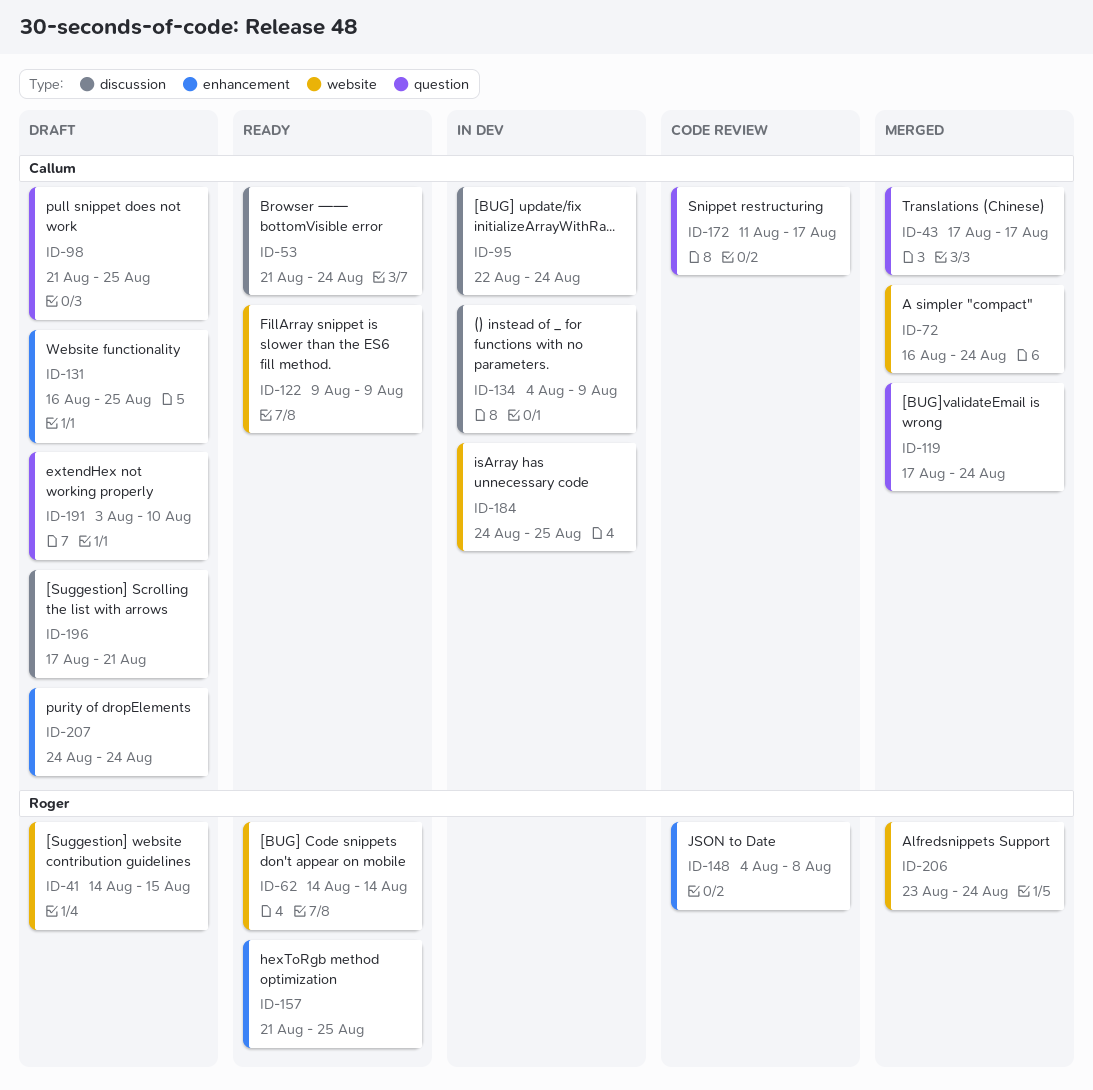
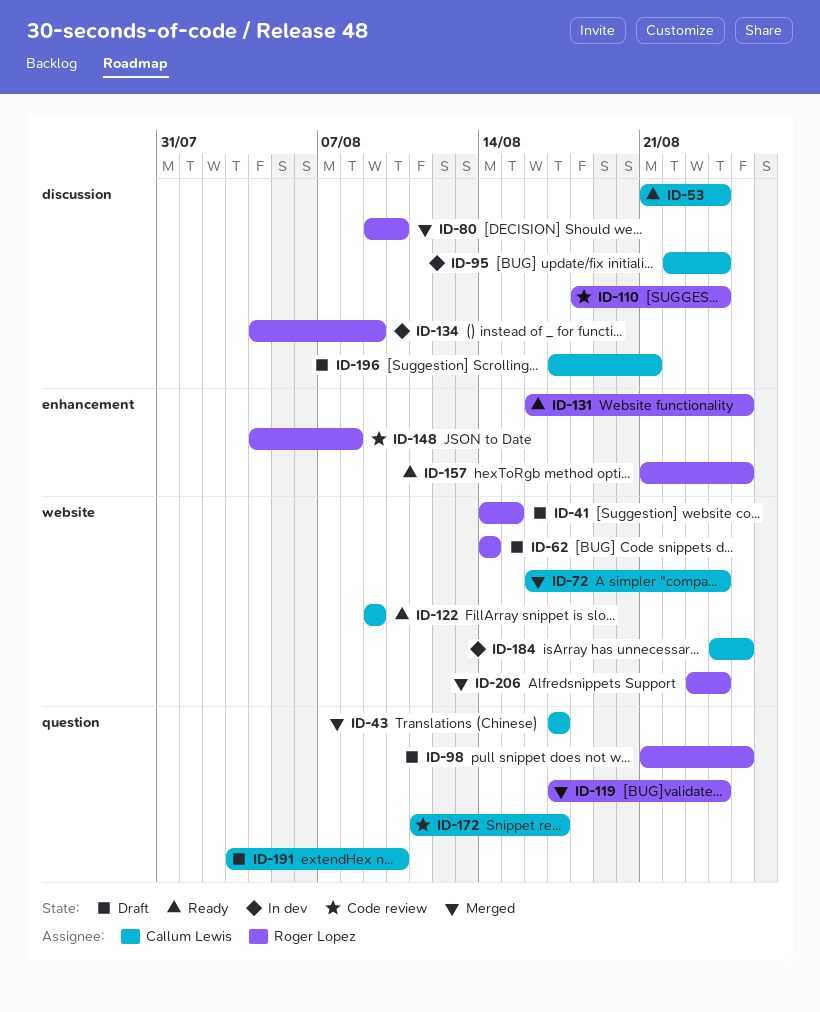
ID-62, status: Ready -> Draft
ID-80: none -> present
ID-98, owner: Callum Lewis -> Roger Lopez
ID-110: none -> present
ID-119, owner: Callum Lewis -> Roger Lopez
ID-131, status: Draft -> Ready
ID-131, owner: Callum Lewis -> Roger Lopez
ID-134, owner: Callum Lewis -> Roger Lopez
ID-207: present -> none

